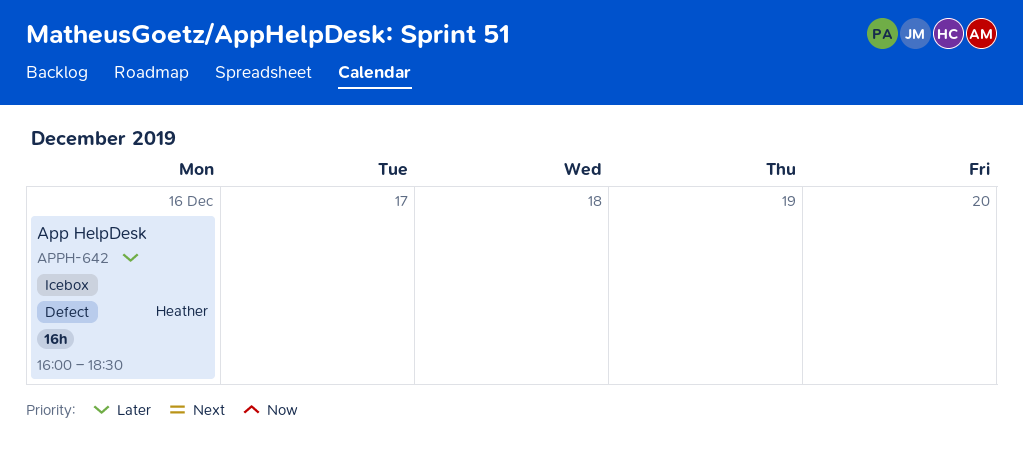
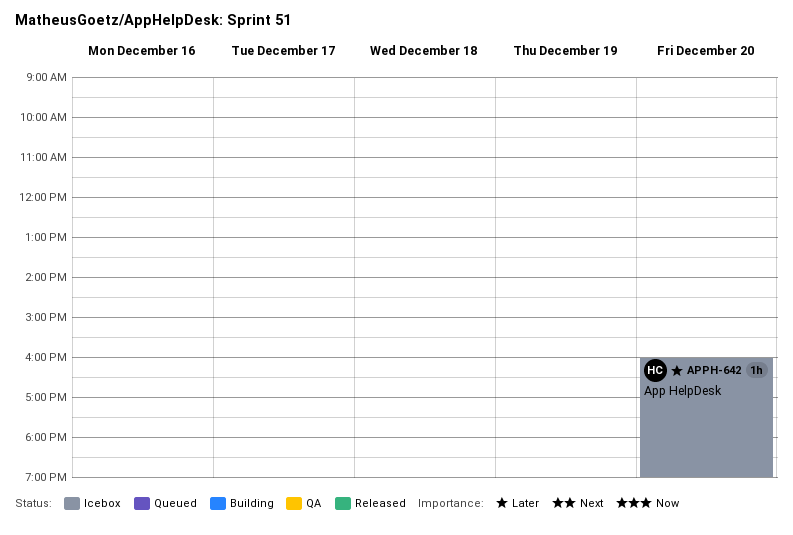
APPH-642, estimate: 16h -> 1h
APPH-642, day: Dec 16 -> Dec 20
APPH-642, ends: 18:30 -> 19:00

